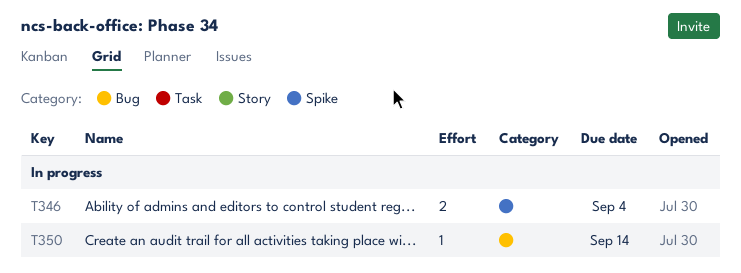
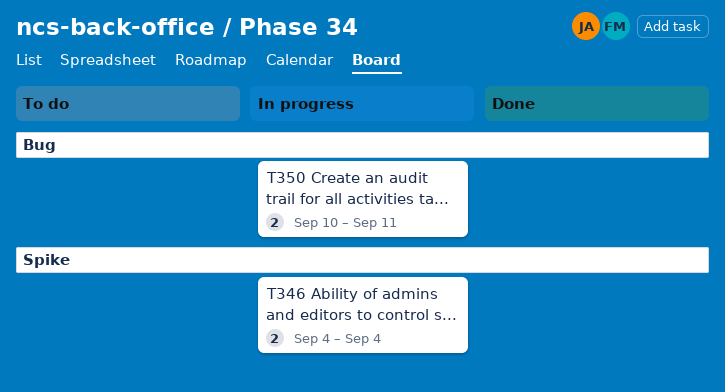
T350, estimate: 1 -> 2
T350, due: Sep 14 -> Sep 11

